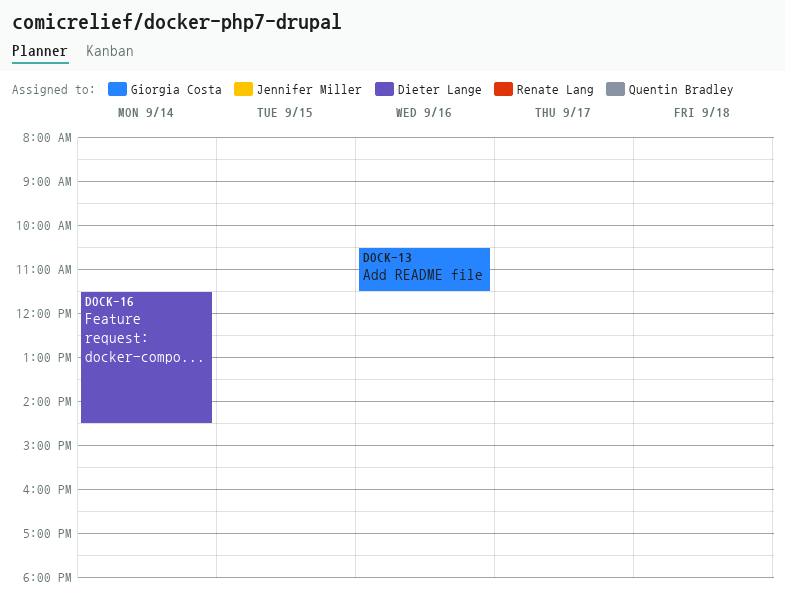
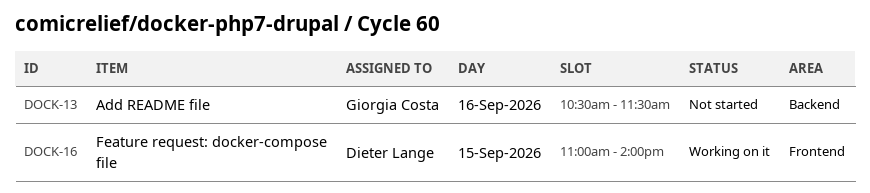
DOCK-16, day: Sep 14 -> Sep 15
DOCK-16, begins: 11:30 -> 11:00
DOCK-16, ends: 14:30 -> 14:00

